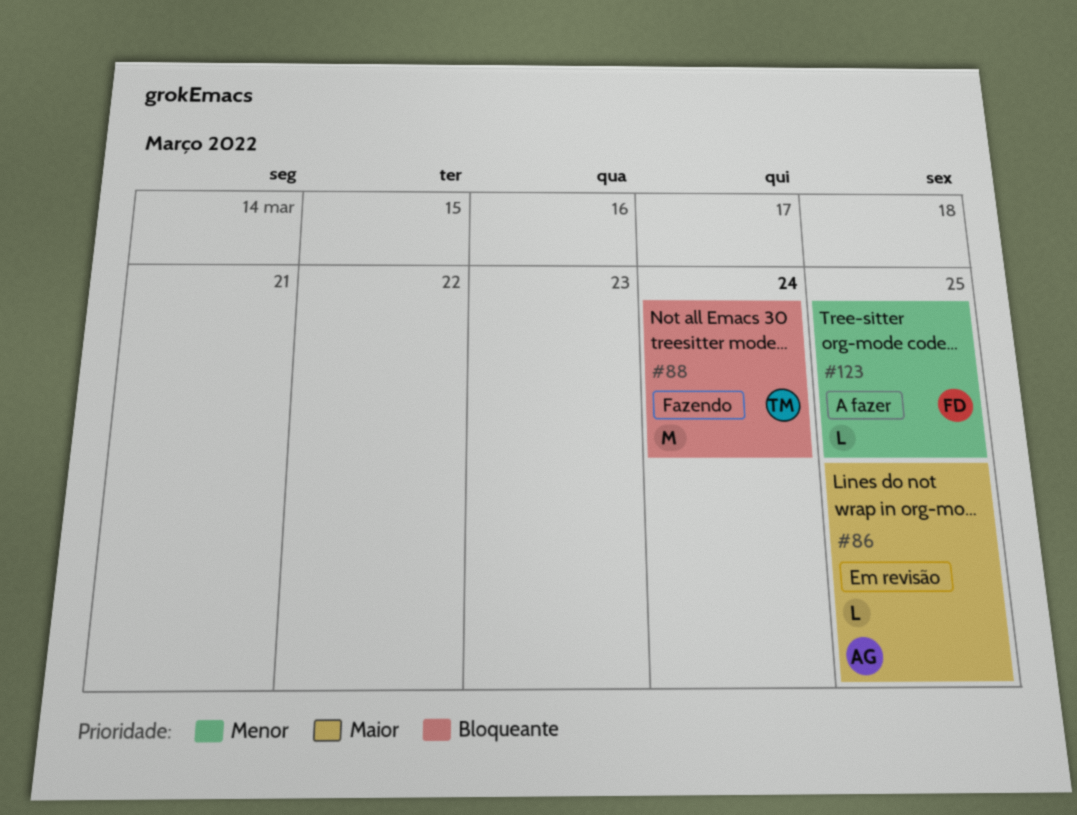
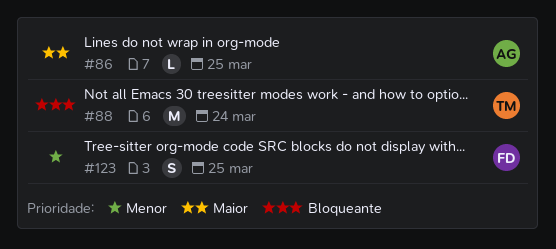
#123, estimate: L -> S

